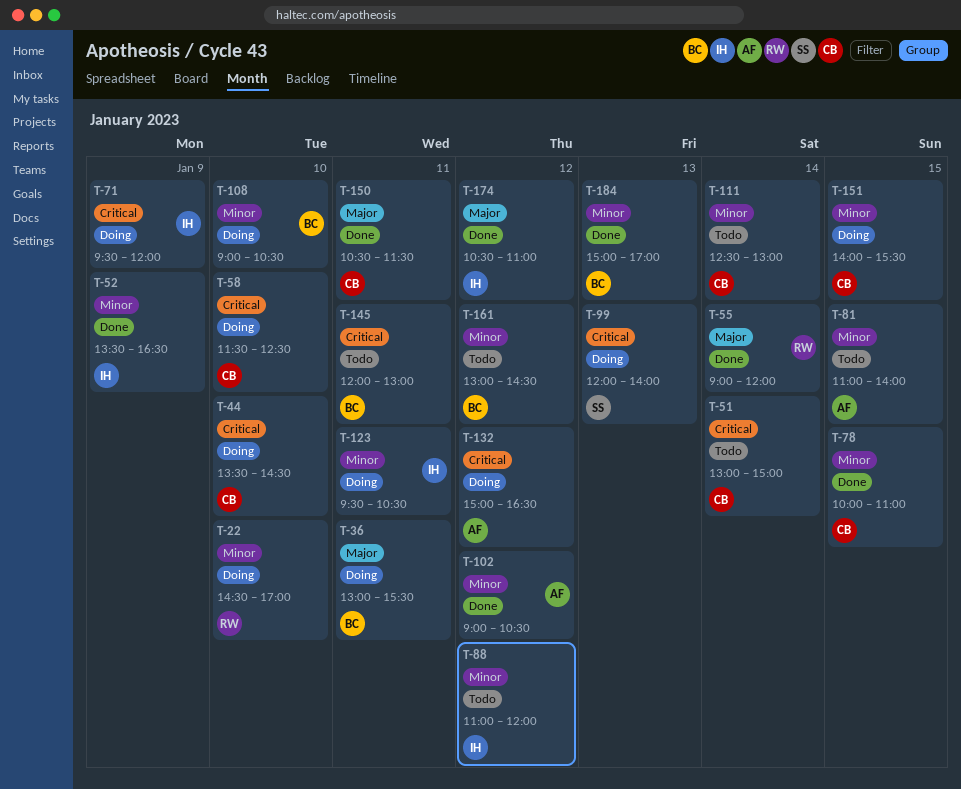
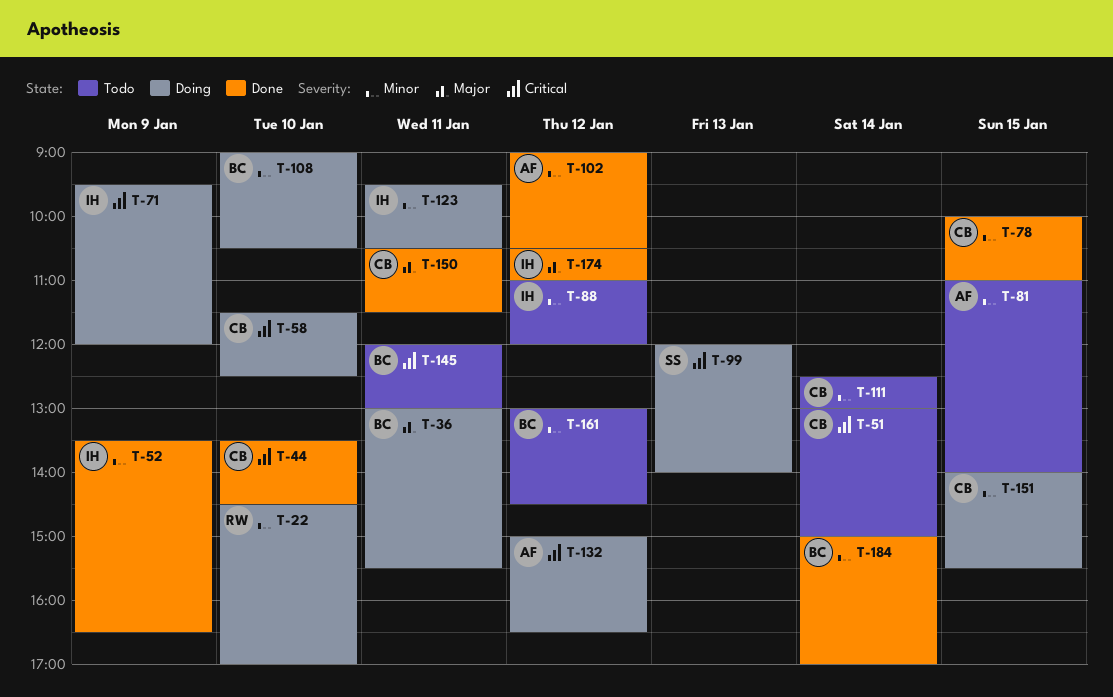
T-44, status: Doing -> Done
T-55: present -> none
T-184, day: Jan 13 -> Jan 14

